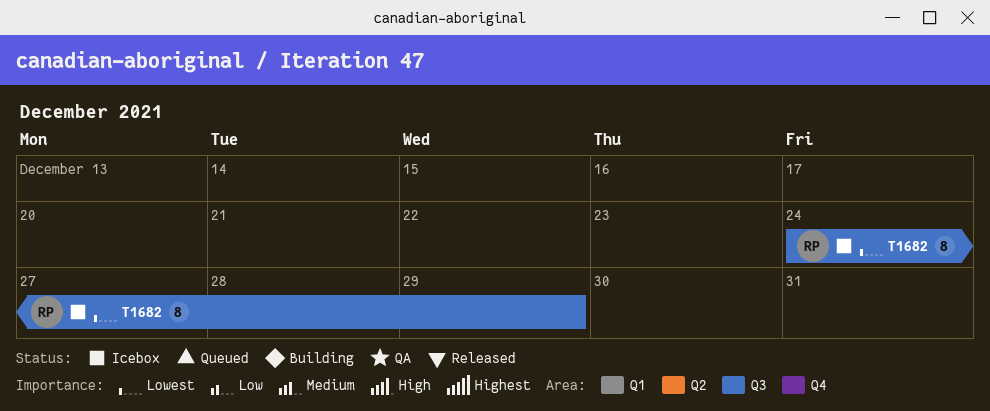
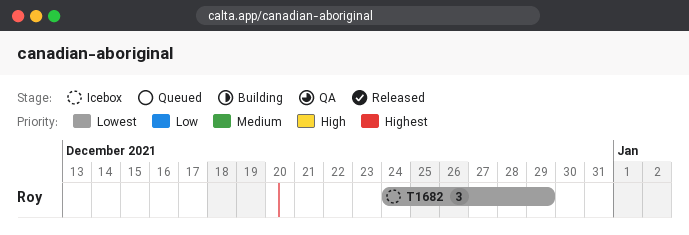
T1682, estimate: 8 -> 3

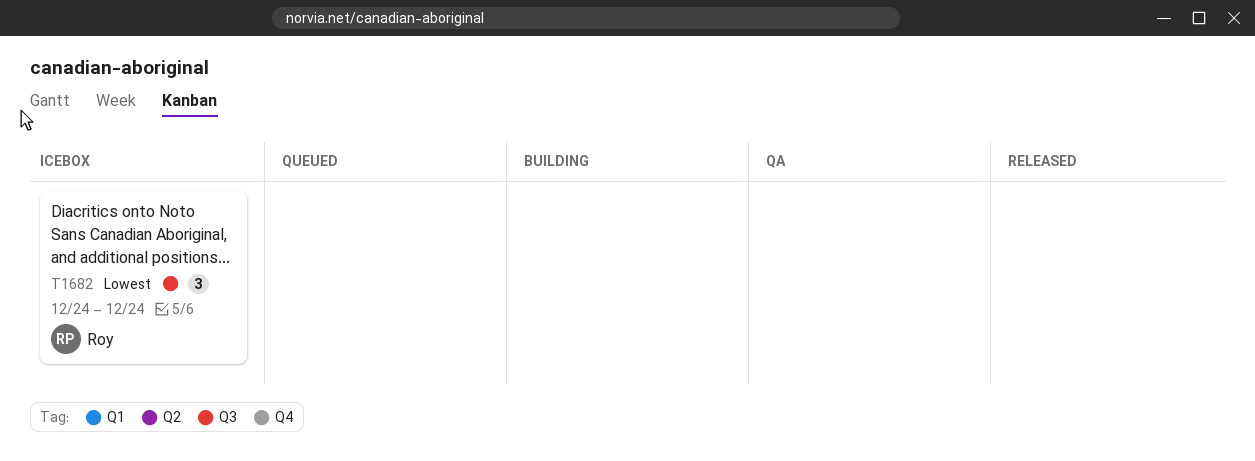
T1682, due: Dec 29 -> Dec 24

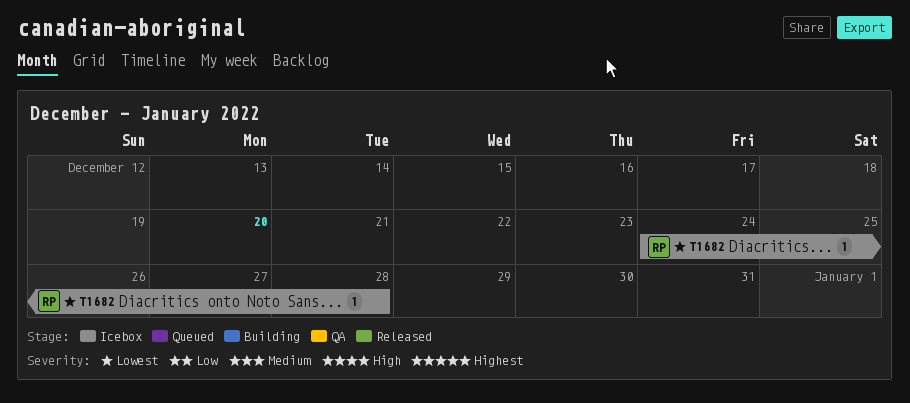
T1682, estimate: 3 -> 1
T1682, due: Dec 24 -> Dec 28

